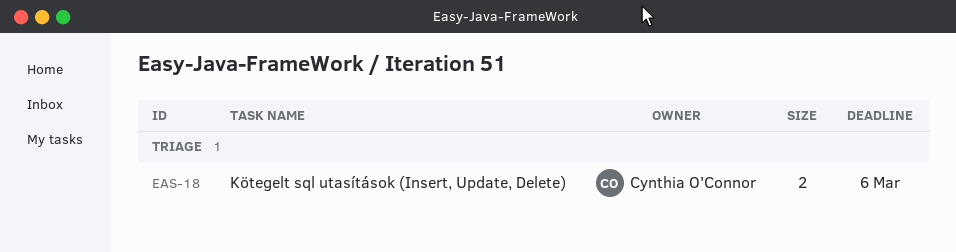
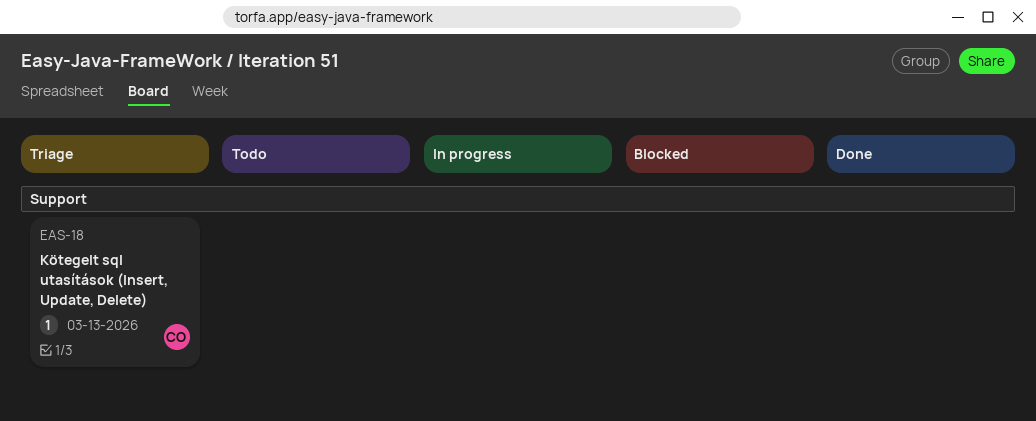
EAS-18, estimate: 2 -> 1
EAS-18, due: Mar 6 -> Mar 13

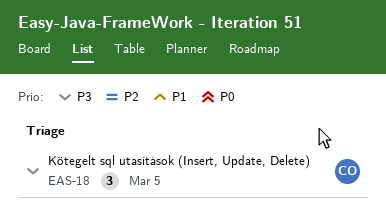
EAS-18, estimate: 1 -> 3
EAS-18, due: Mar 13 -> Mar 5

